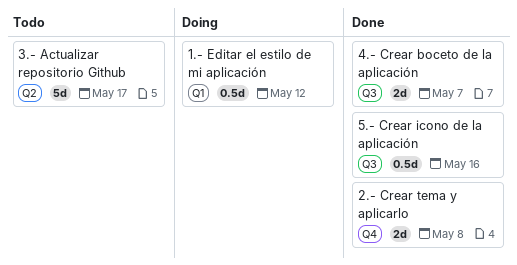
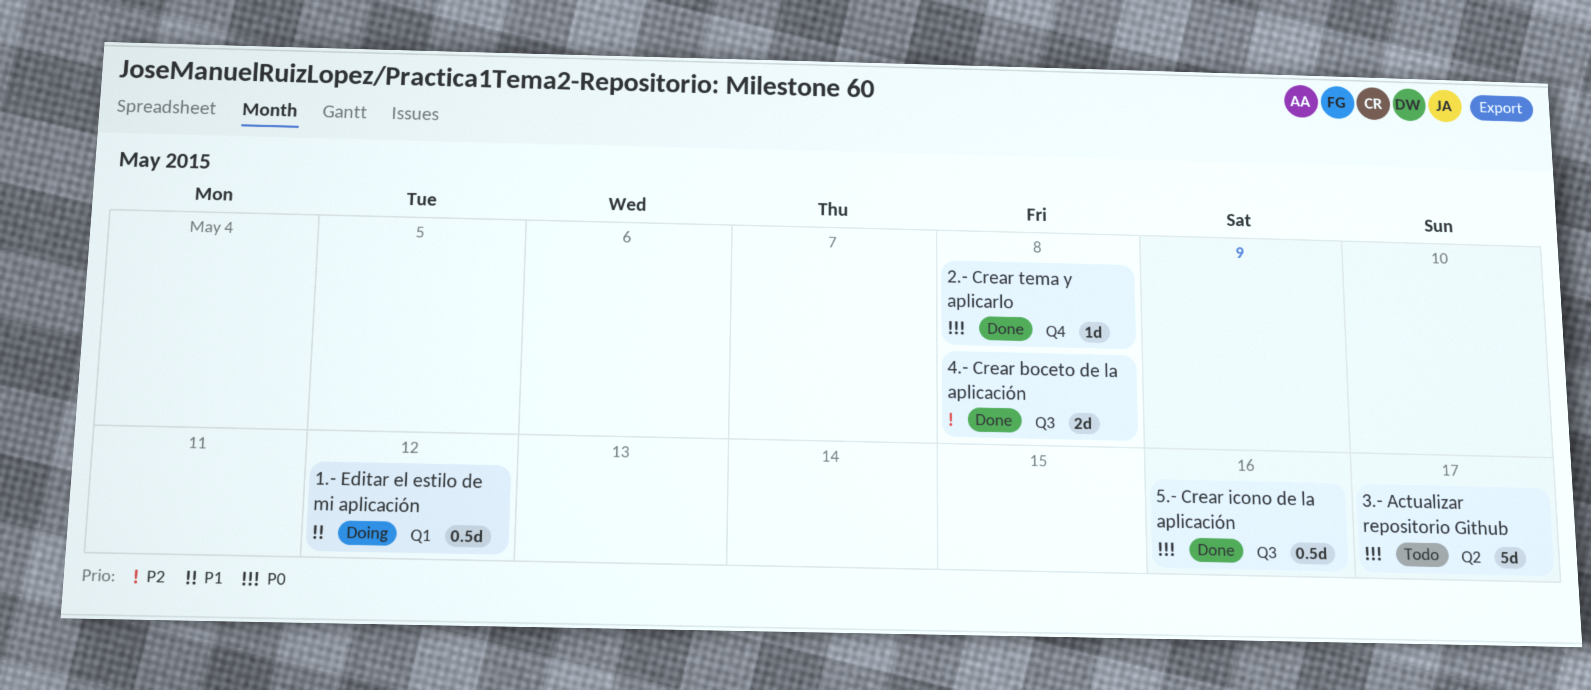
2.- Crear tema y aplicarlo, estimate: 2d -> 1d
4.- Crear boceto de la aplicación, due: May 7 -> May 8

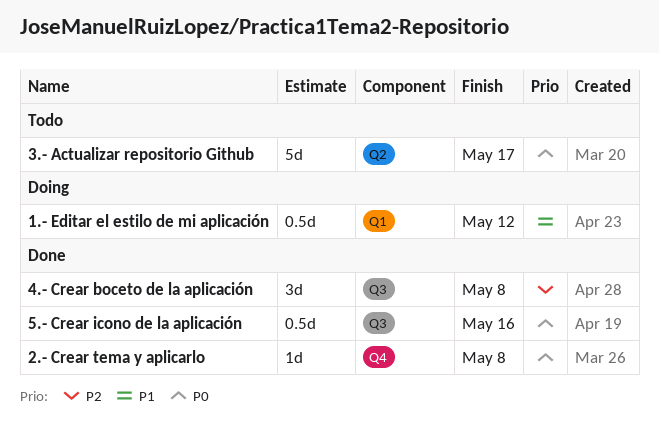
4.- Crear boceto de la aplicación, estimate: 2d -> 3d

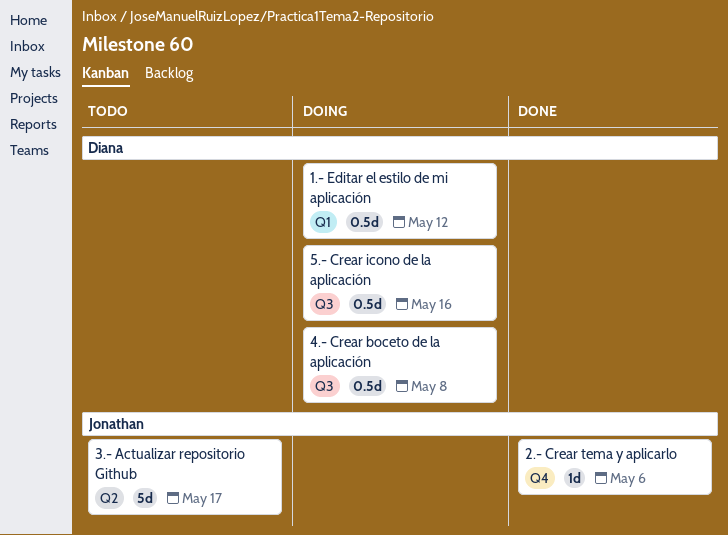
2.- Crear tema y aplicarlo, due: May 8 -> May 6
4.- Crear boceto de la aplicación, status: Done -> Doing
4.- Crear boceto de la aplicación, estimate: 3d -> 0.5d
5.- Crear icono de la aplicación, status: Done -> Doing

